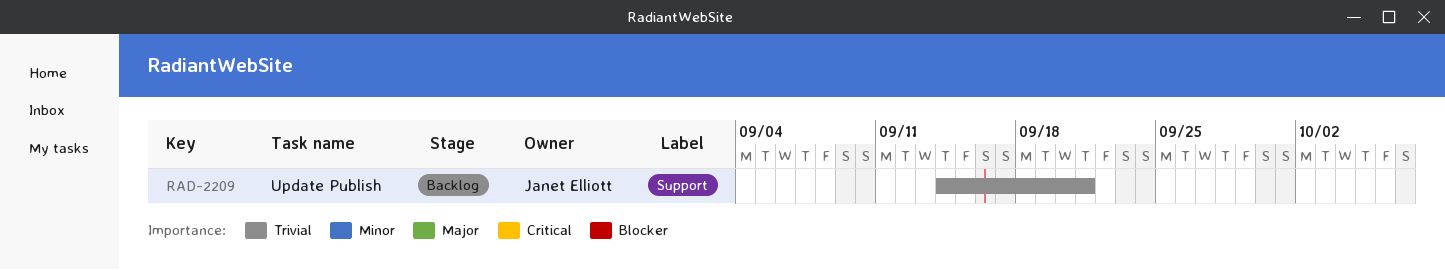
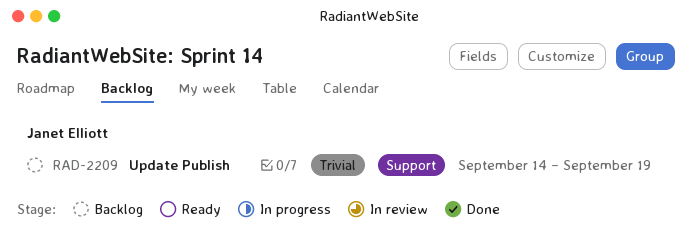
RAD-2209, due: Sep 21 -> Sep 19

